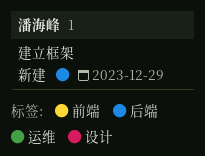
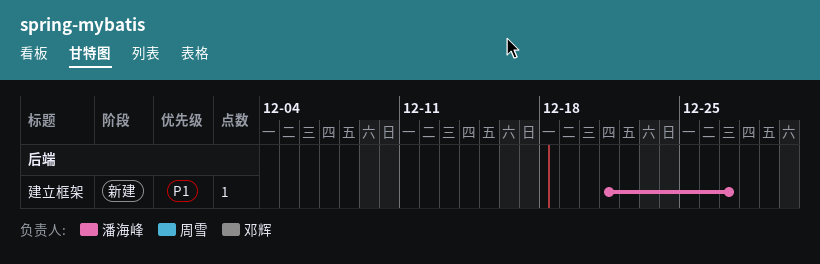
建立框架, due: Dec 29 -> Dec 27

